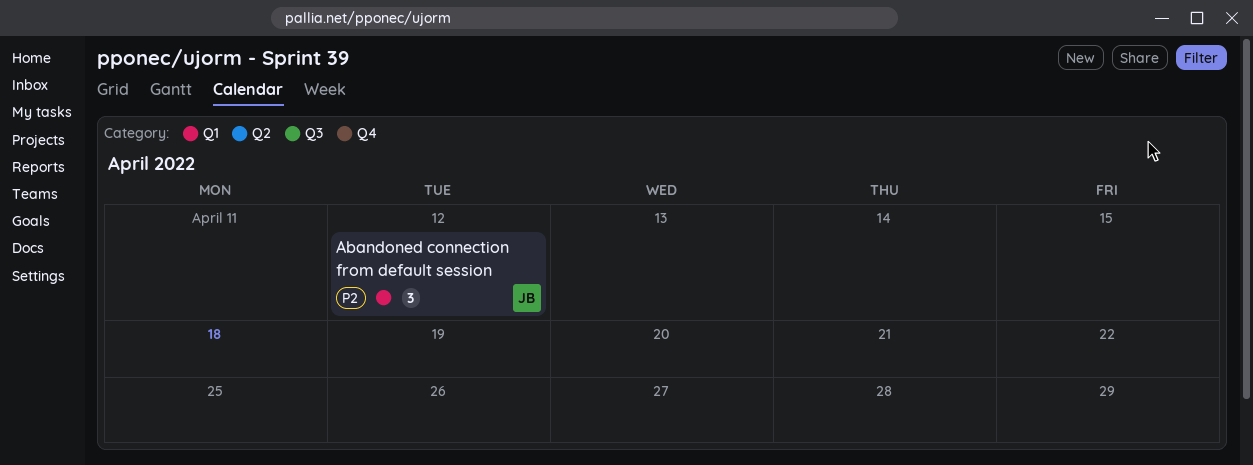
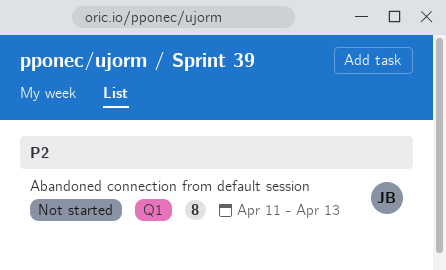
Abandoned connection from default session, estimate: 3 -> 8
Abandoned connection from default session, due: Apr 12 -> Apr 13

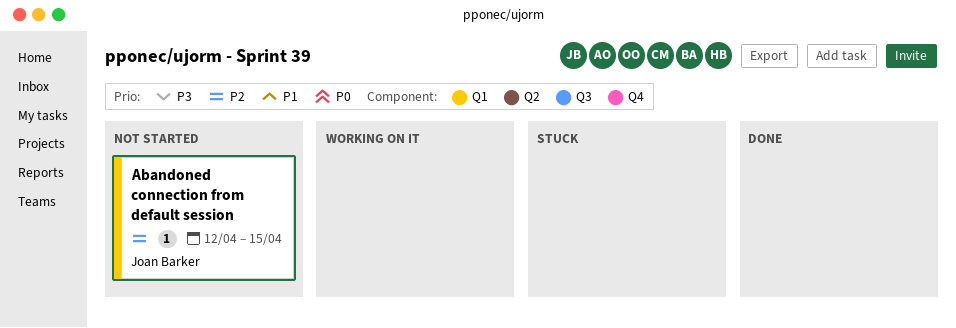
Abandoned connection from default session, estimate: 8 -> 1
Abandoned connection from default session, start: Apr 11 -> Apr 12
Abandoned connection from default session, due: Apr 13 -> Apr 15

